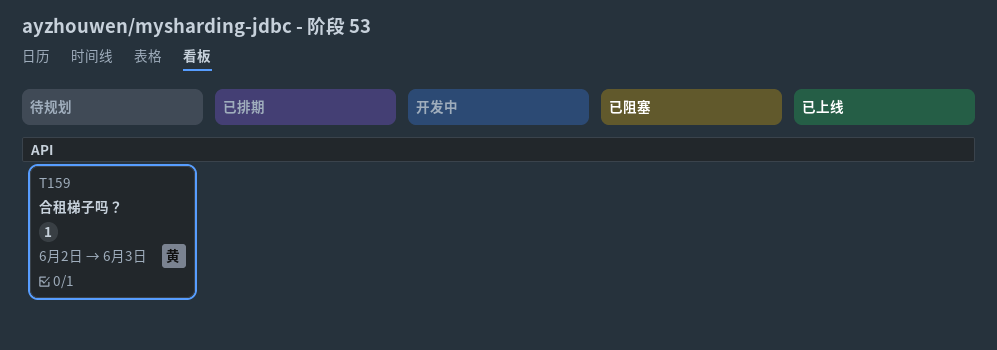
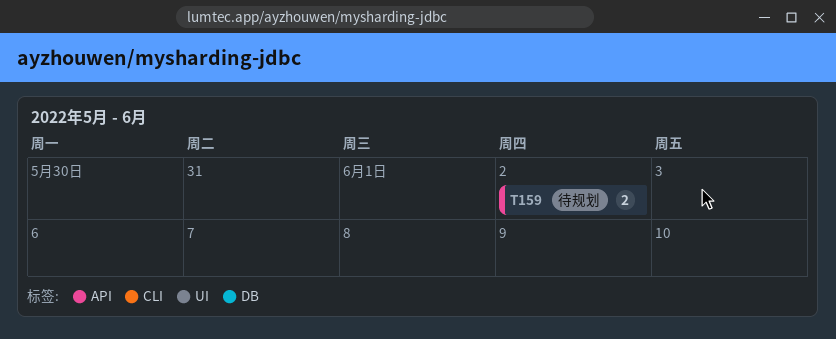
T159, estimate: 1 -> 2
T159, due: Jun 3 -> Jun 2

